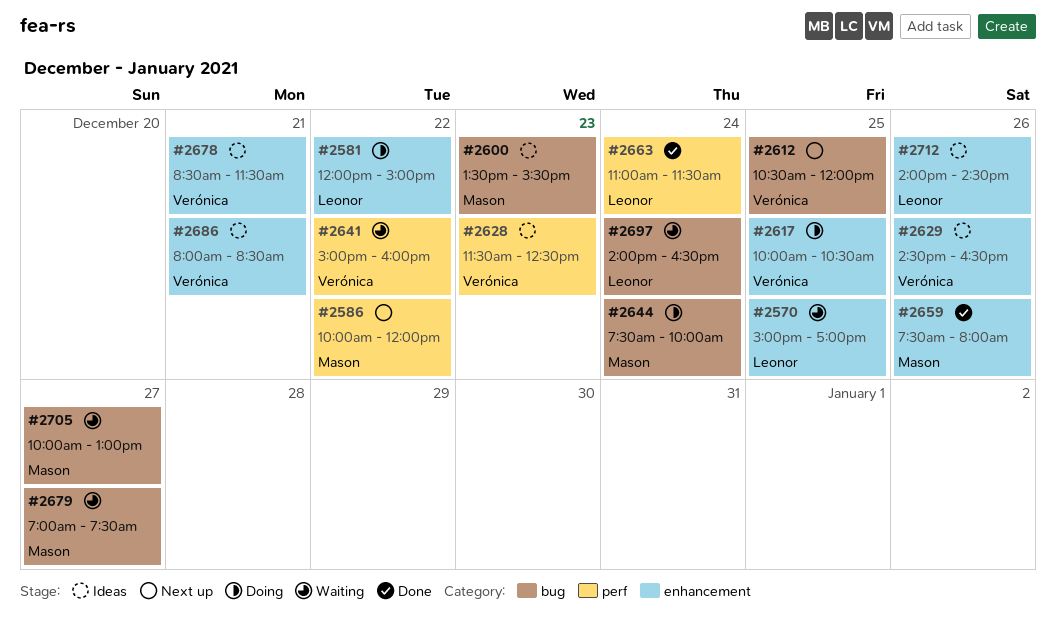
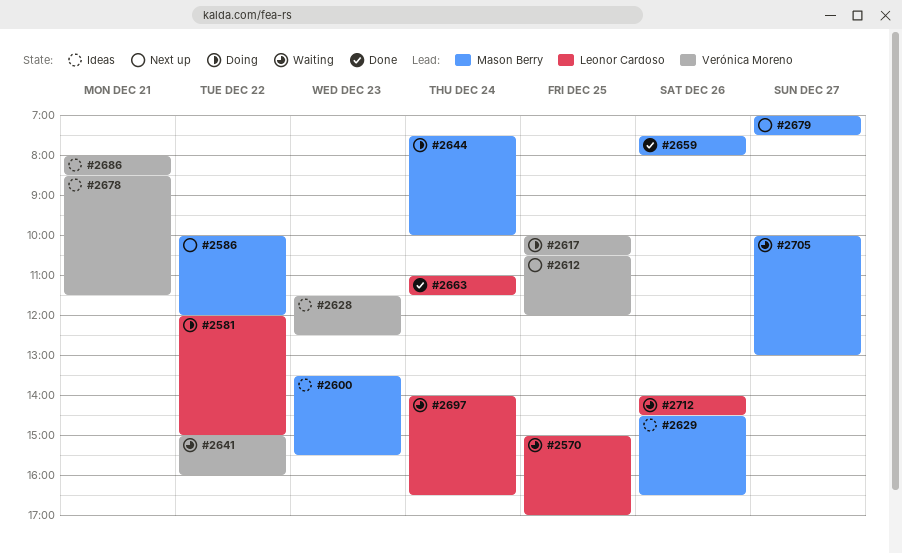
#2629, owner: Verónica Moreno -> Mason Berry
#2679, status: Waiting -> Next up
#2712, status: Ideas -> Waiting

